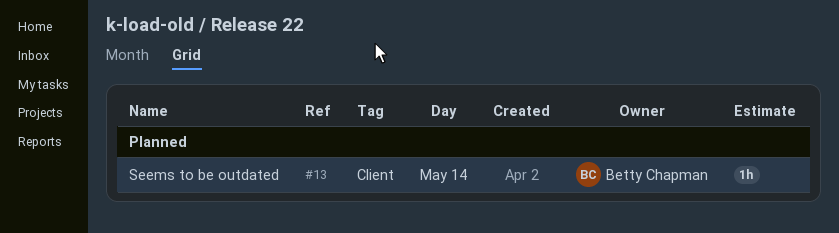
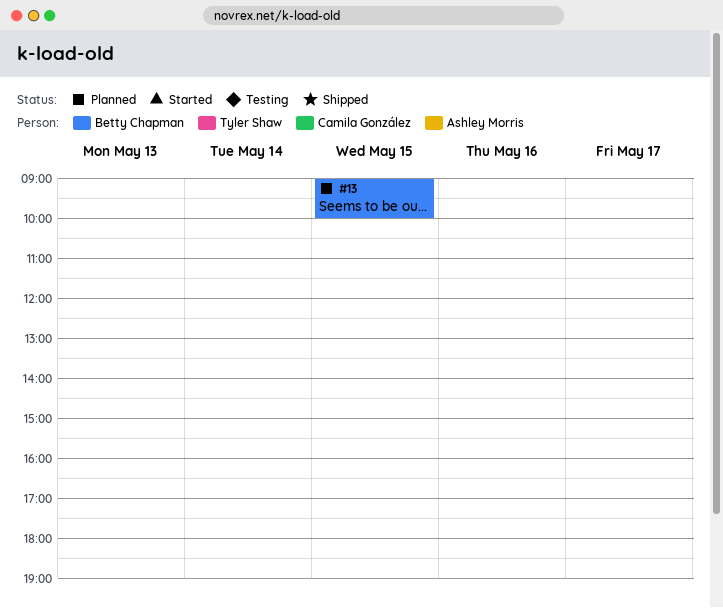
#13, day: May 14 -> May 15

